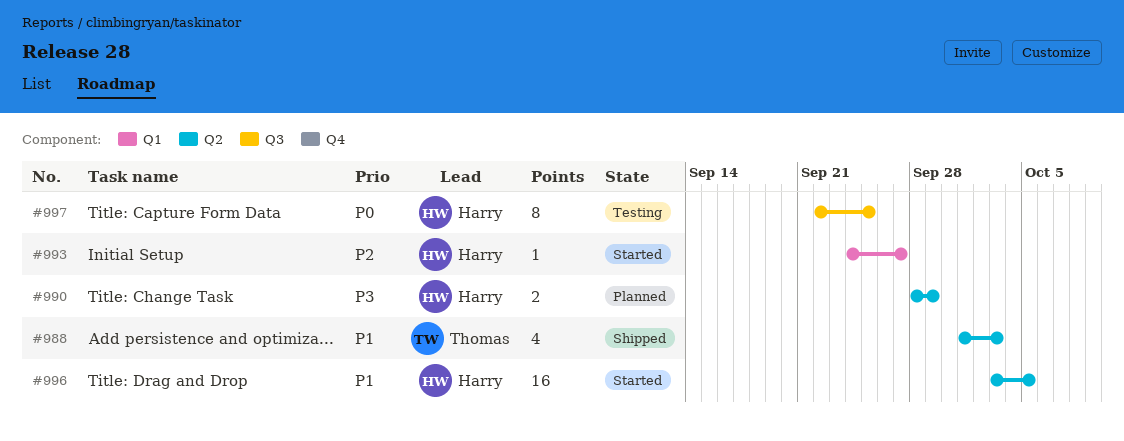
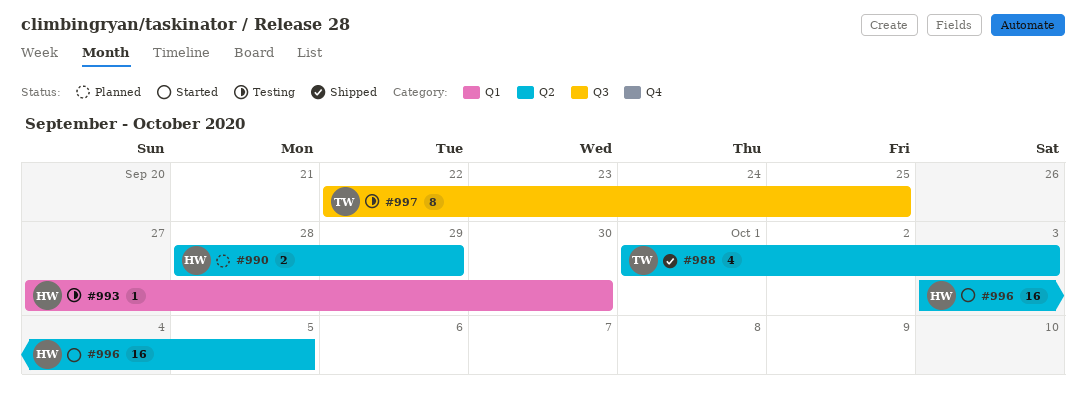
#993, status: Started -> Testing
#993, start: Sep 24 -> Sep 27
#993, due: Sep 27 -> Sep 30
#997, owner: Harry -> Thomas

